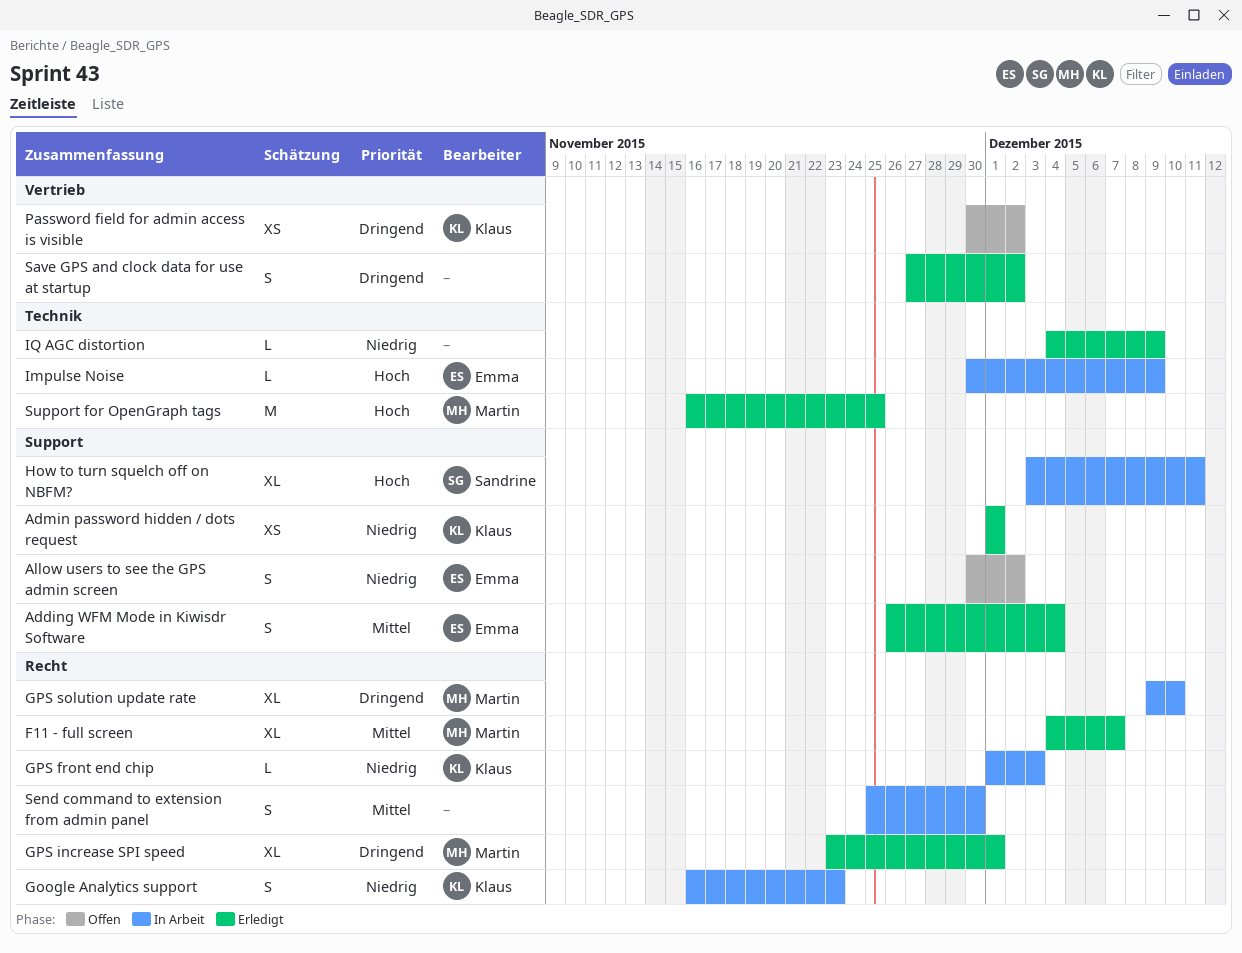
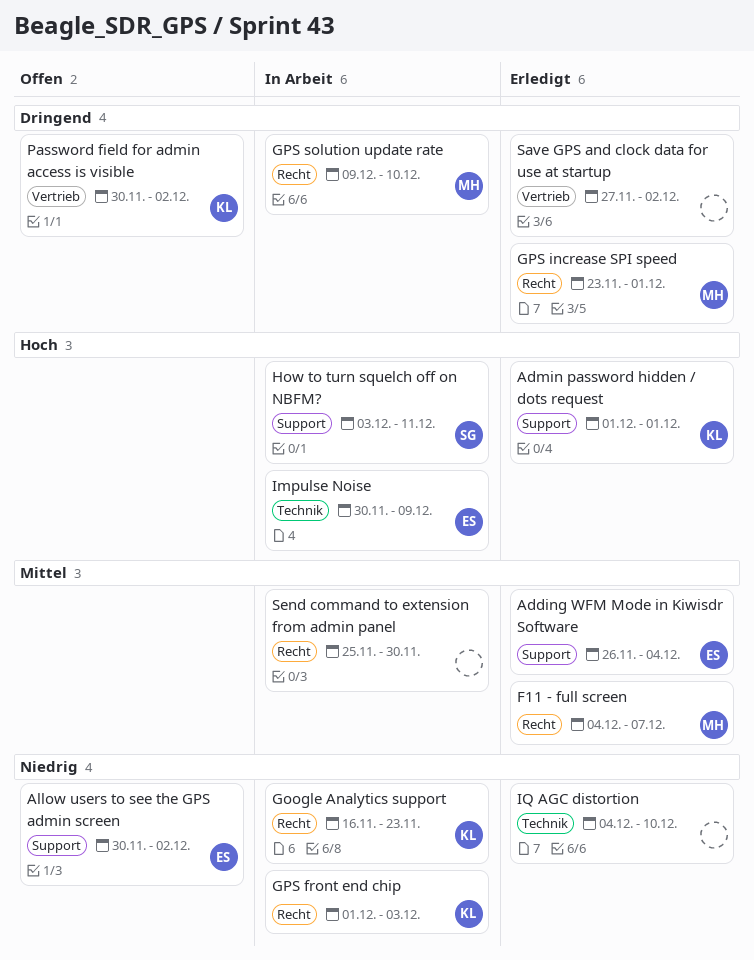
Admin password hidden / dots request, priority: Niedrig -> Hoch
IQ AGC distortion, due: Dec 9 -> Dec 10
Support for OpenGraph tags: present -> none

